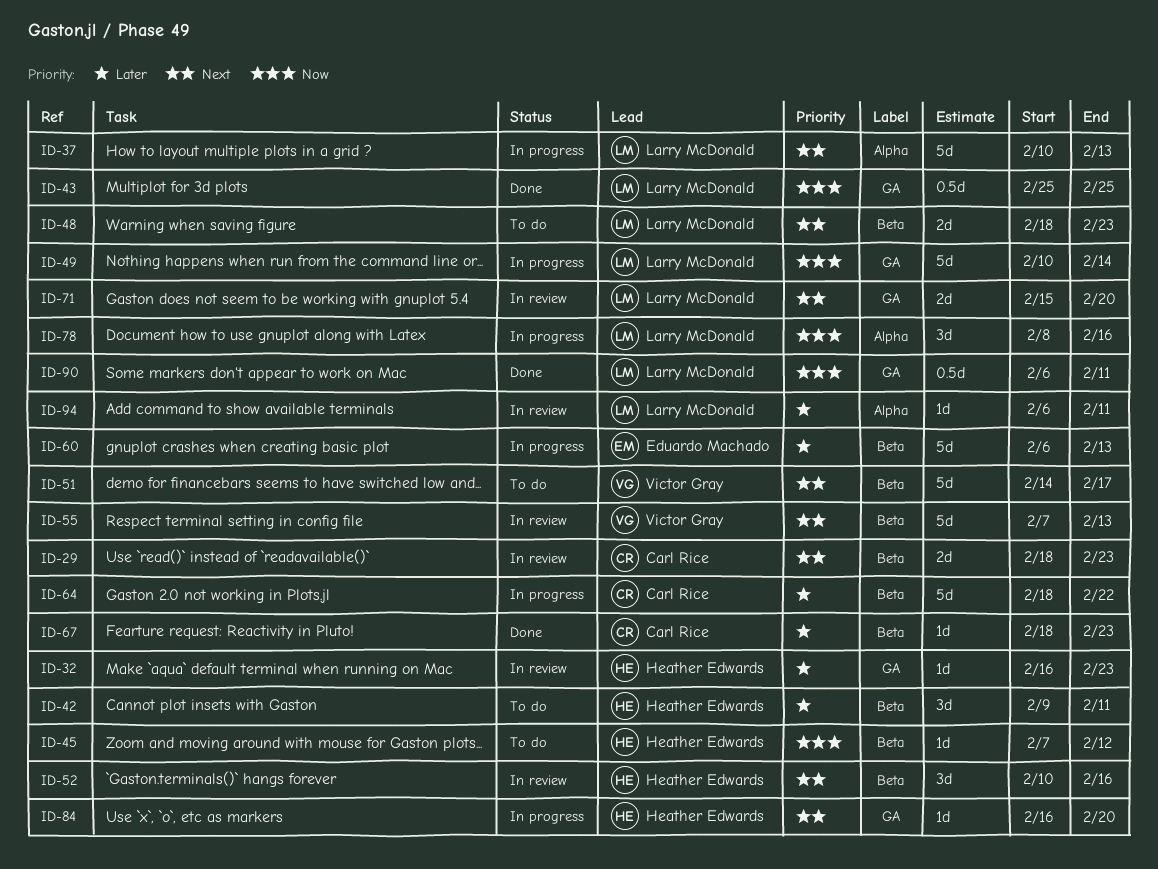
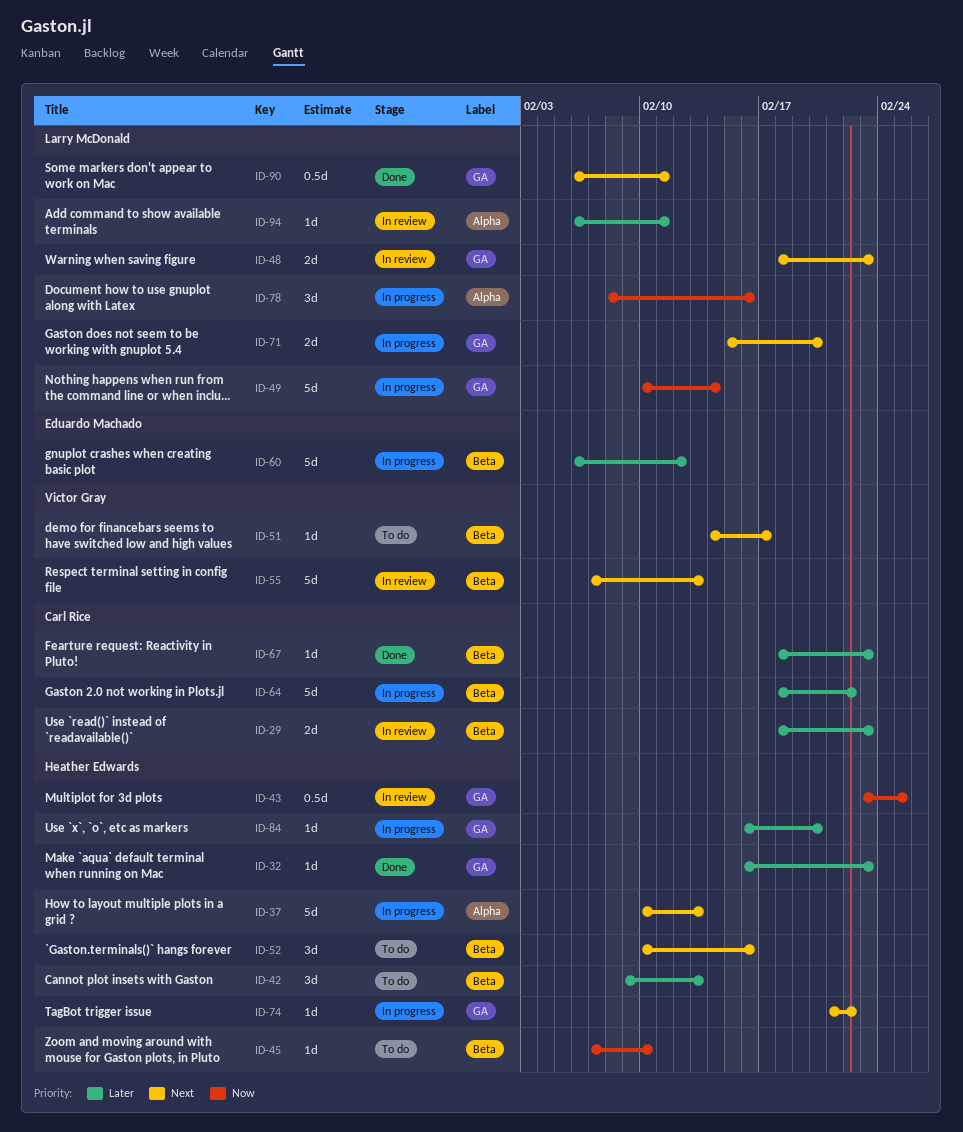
ID-29, priority: Next -> Later
ID-32, status: In review -> Done
ID-37, owner: Larry McDonald -> Heather Edwards
ID-42, due: Feb 11 -> Feb 13
ID-43, status: Done -> In review
ID-43, owner: Larry McDonald -> Heather Edwards
ID-43, start: Feb 25 -> Feb 23
ID-45, due: Feb 12 -> Feb 10
ID-48, status: To do -> In review
ID-48, label: Beta -> GA
ID-51, estimate: 5d -> 1d
ID-52, status: In review -> To do
ID-60, due: Feb 13 -> Feb 12
ID-71, status: In review -> In progress
ID-74: none -> present
ID-84, priority: Next -> Later
ID-90, priority: Now -> Next

